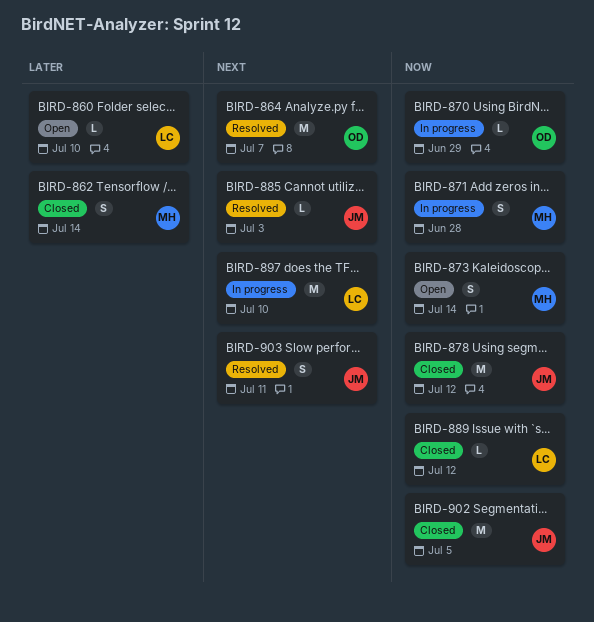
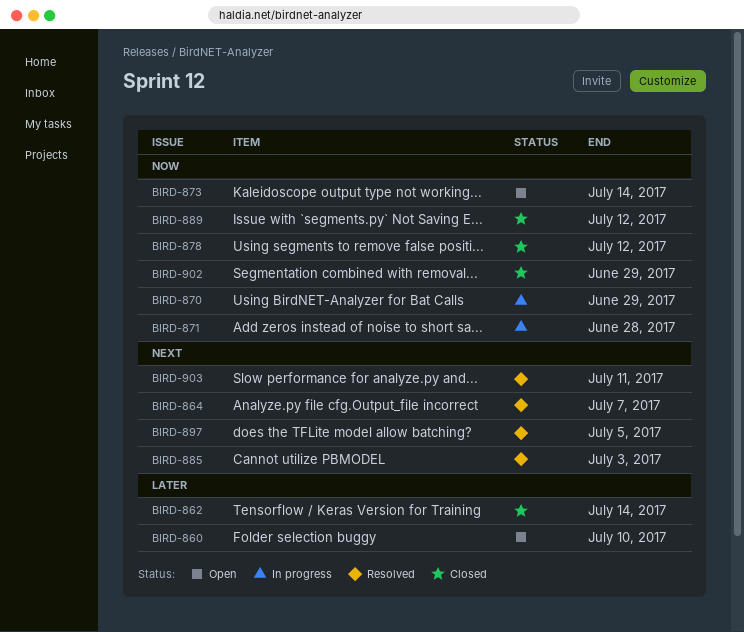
BIRD-897, status: In progress -> Resolved
BIRD-897, due: Jul 10 -> Jul 5
BIRD-902, due: Jul 5 -> Jun 29

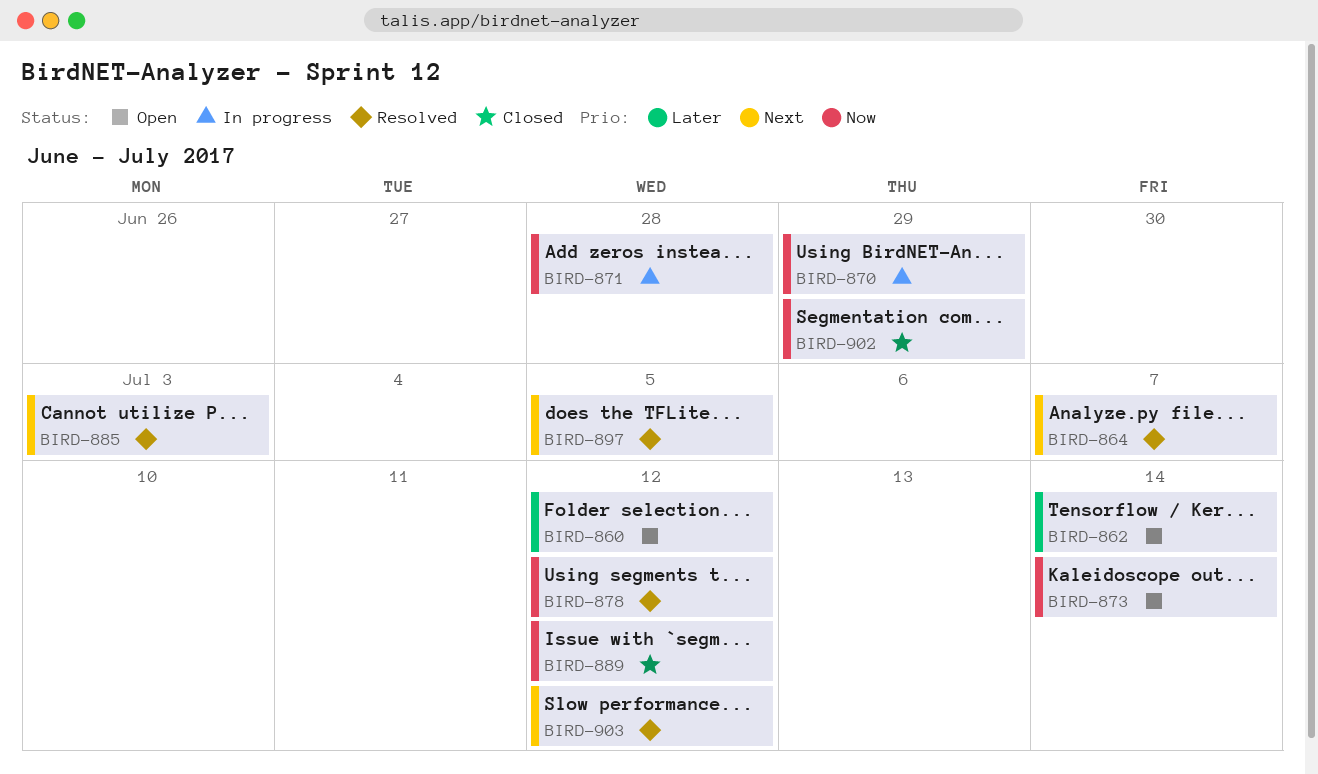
BIRD-860, due: Jul 10 -> Jul 12
BIRD-862, status: Closed -> Open
BIRD-878, status: Closed -> Resolved
BIRD-903, due: Jul 11 -> Jul 12

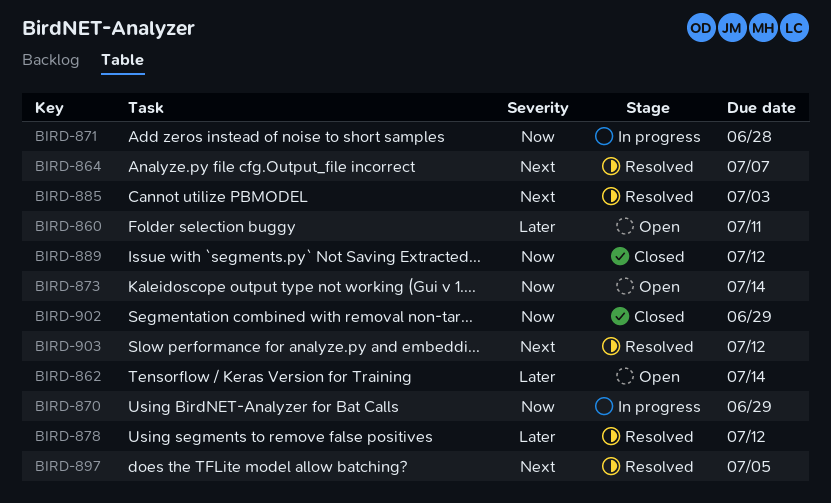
BIRD-860, due: Jul 12 -> Jul 11
BIRD-878, priority: Now -> Later

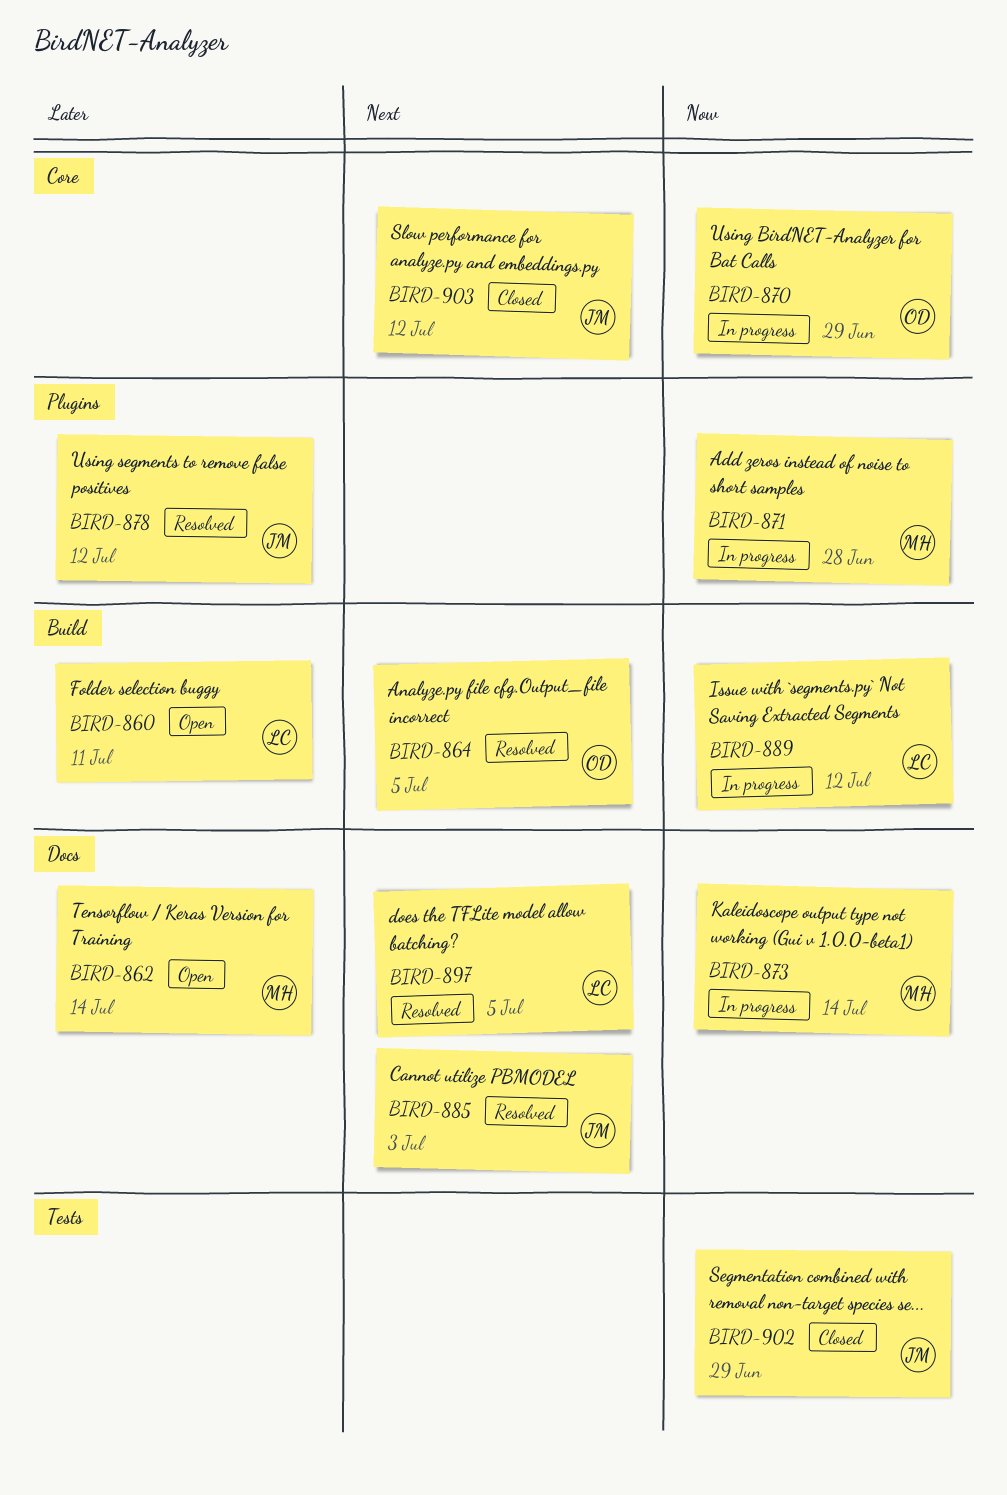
BIRD-864, due: Jul 7 -> Jul 5
BIRD-873, status: Open -> In progress
BIRD-889, status: Closed -> In progress
BIRD-903, status: Resolved -> Closed

